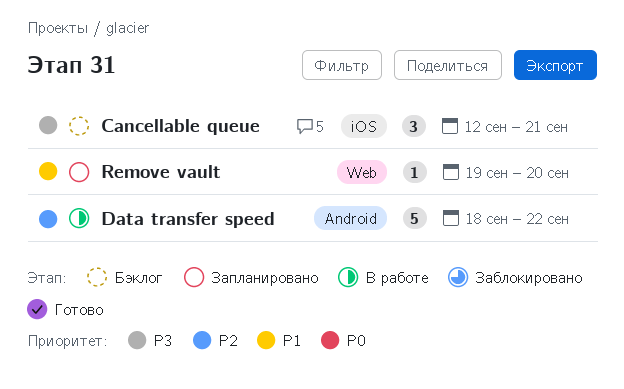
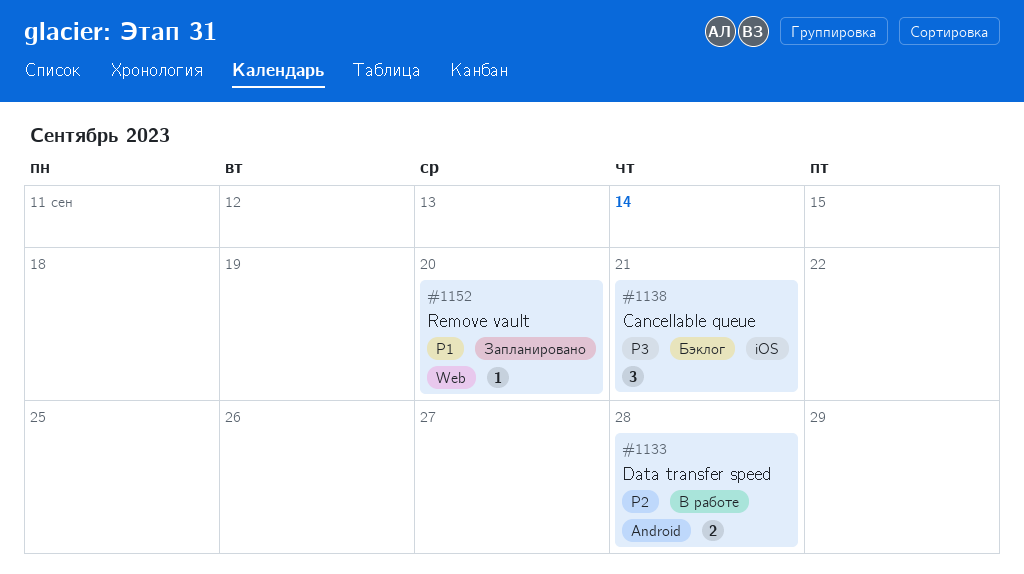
Data transfer speed, estimate: 5 -> 2
Data transfer speed, due: Sep 22 -> Sep 28

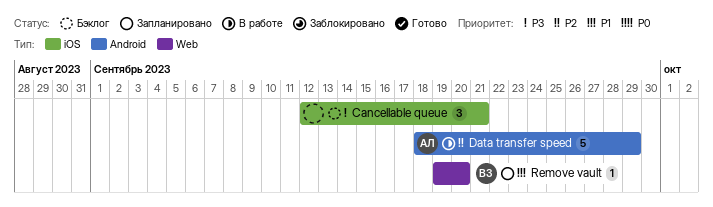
Data transfer speed, estimate: 2 -> 5
Data transfer speed, due: Sep 28 -> Sep 29

